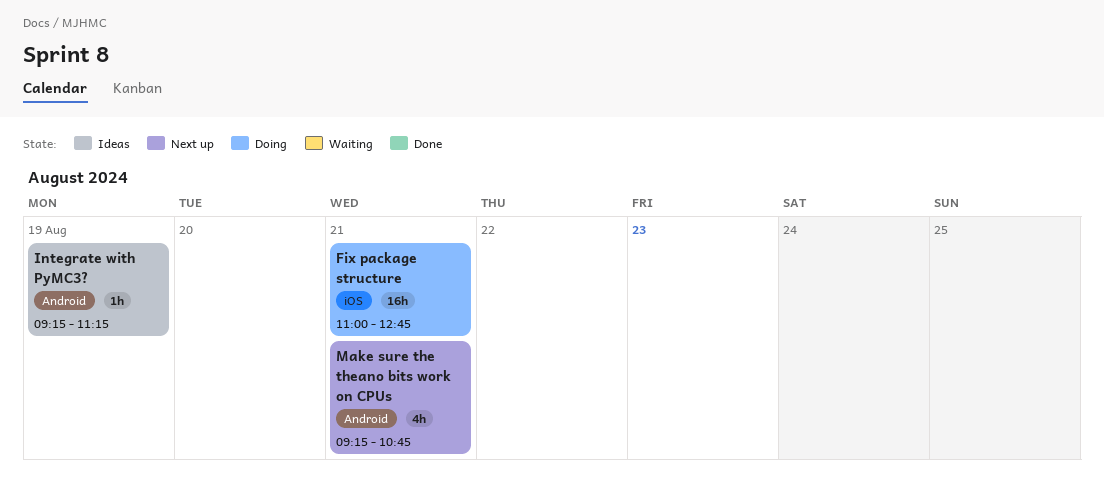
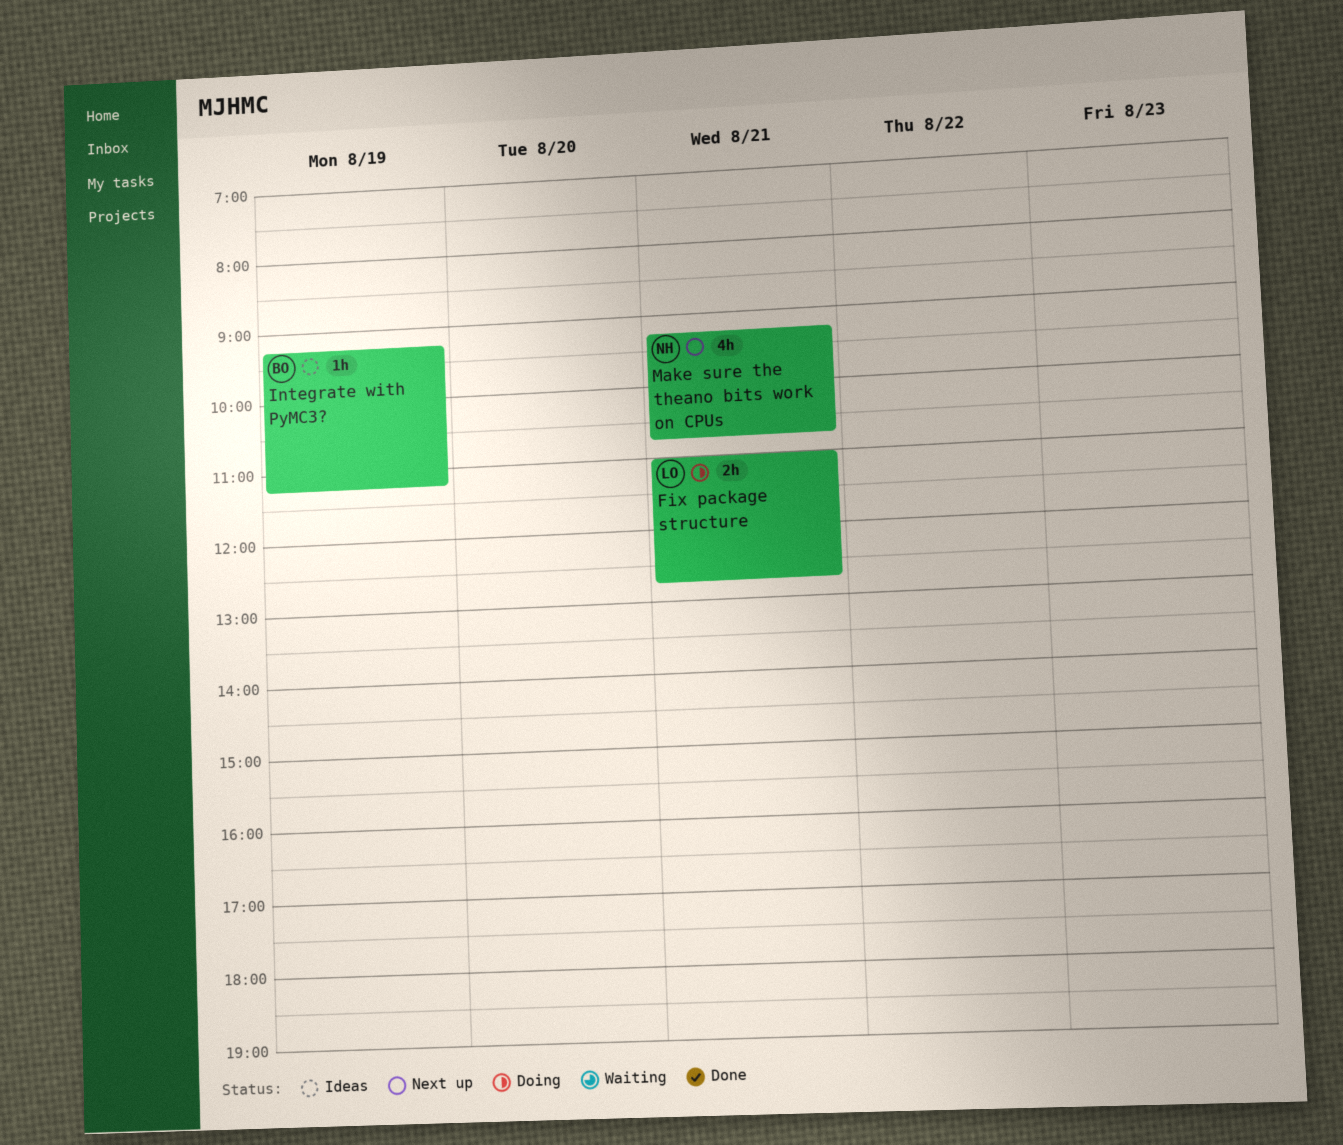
Fix package structure, estimate: 16h -> 2h

